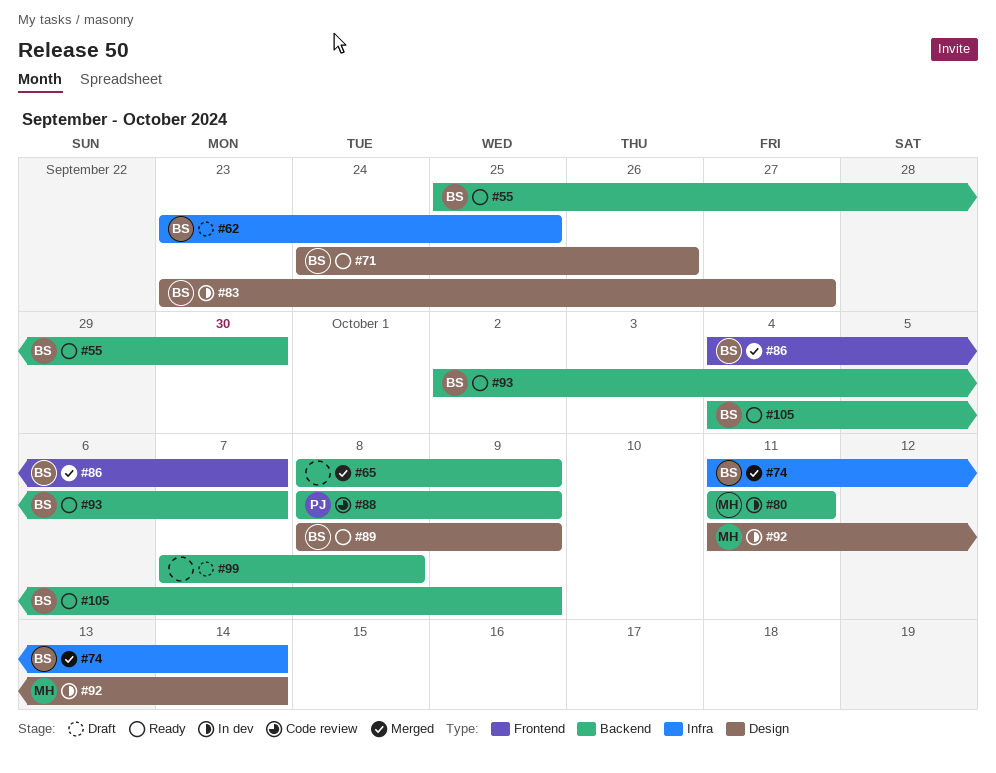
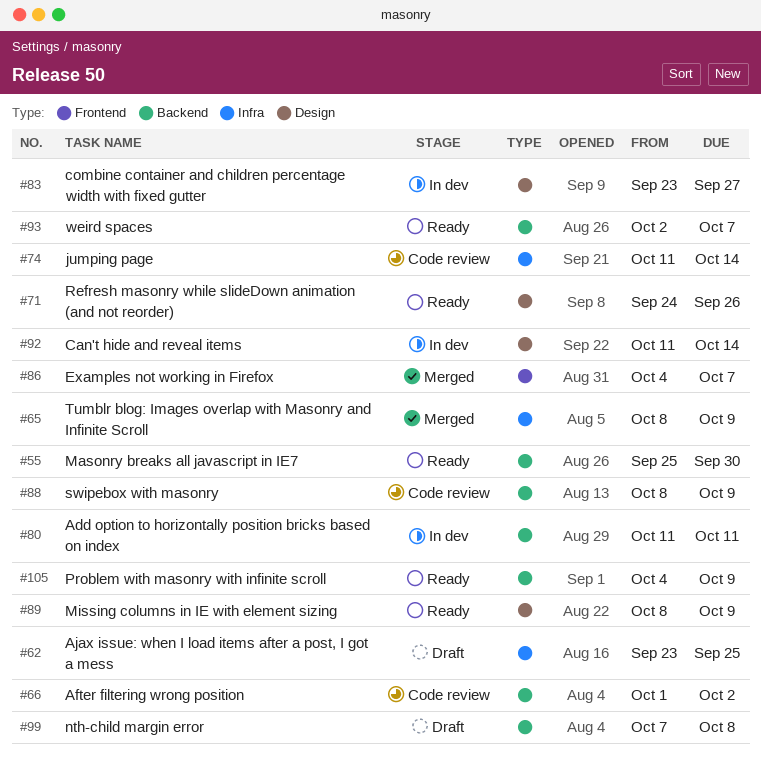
#65, label: Backend -> Infra
#66: none -> present
#74, status: Merged -> Code review

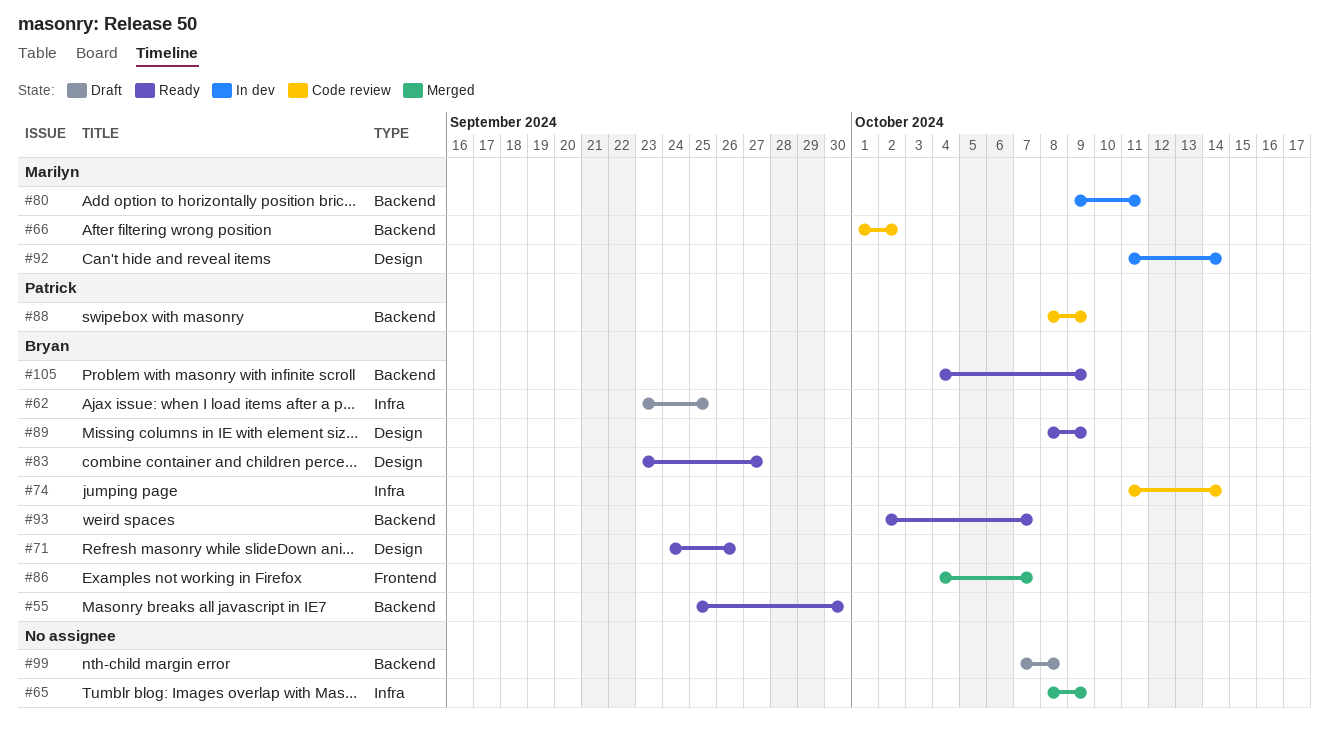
#80, start: Oct 11 -> Oct 9
#83, status: In dev -> Ready

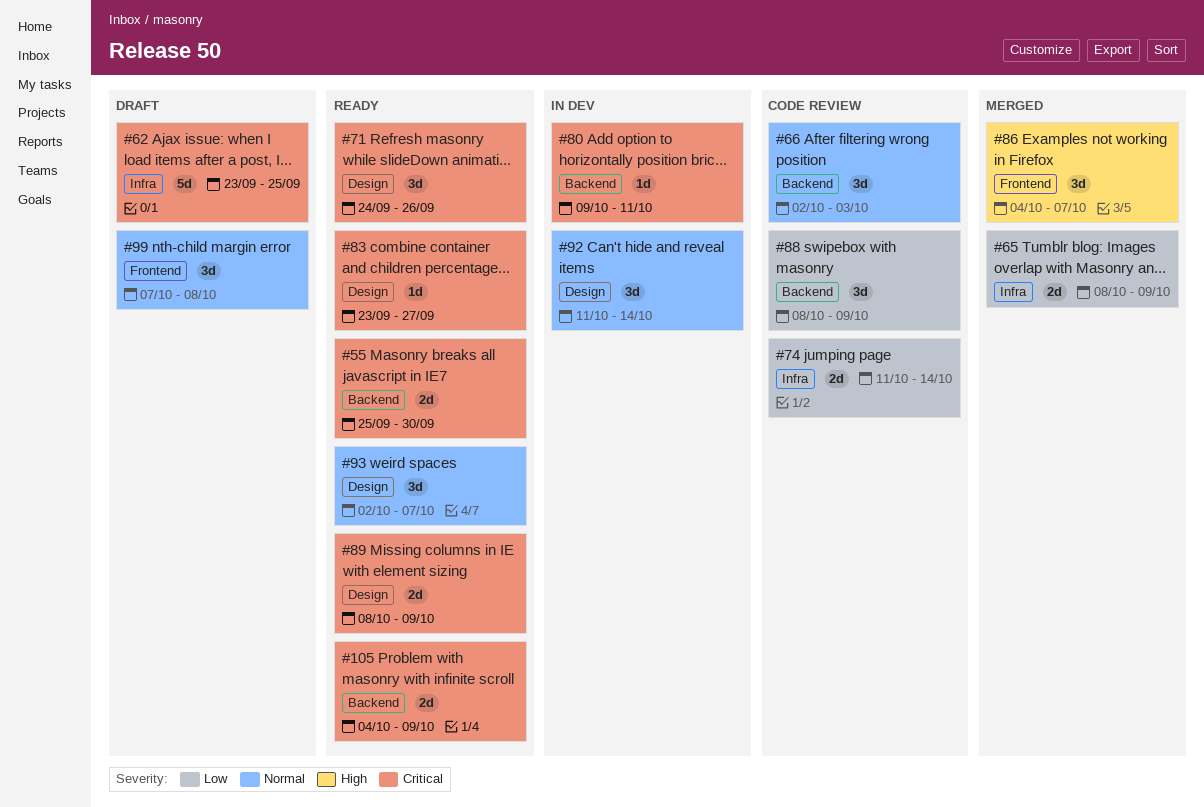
#66, start: Oct 1 -> Oct 2
#66, due: Oct 2 -> Oct 3
#93, label: Backend -> Design
#99, label: Backend -> Frontend

